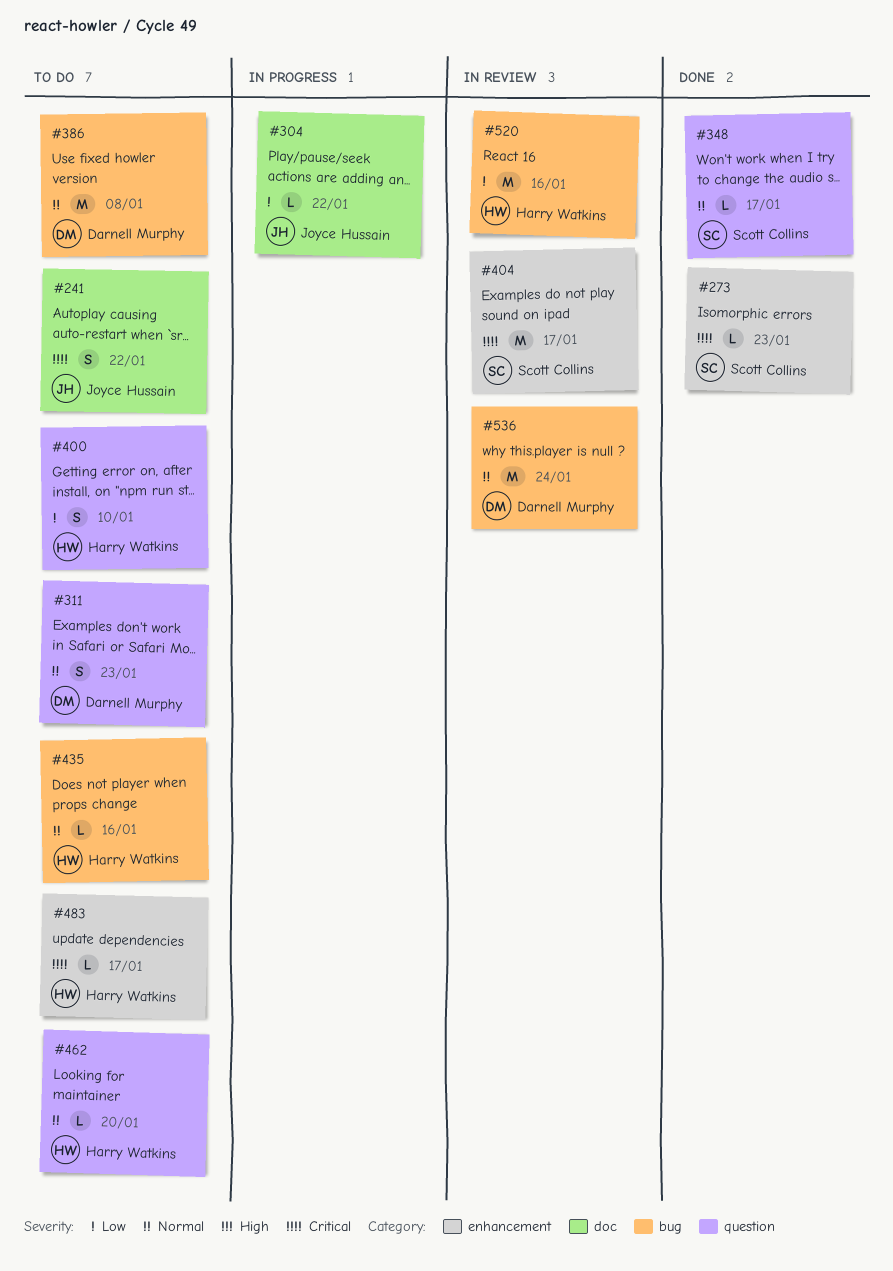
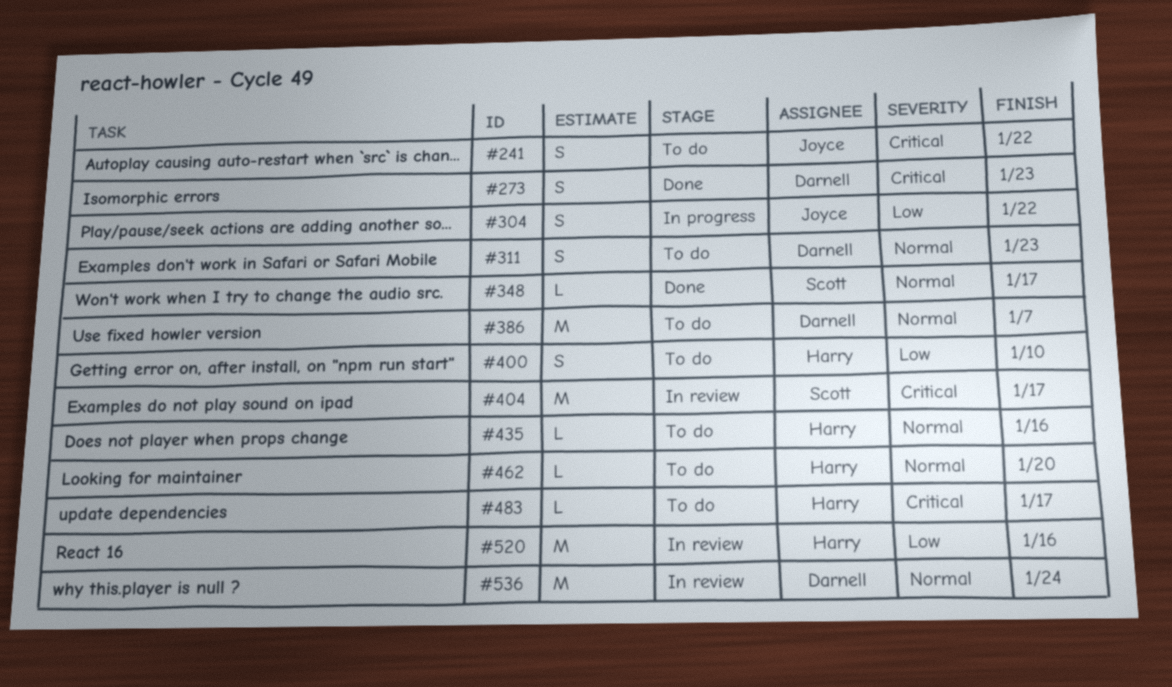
#273, owner: Scott Collins -> Darnell Murphy
#273, estimate: L -> S
#304, estimate: L -> S
#386, due: Jan 8 -> Jan 7

